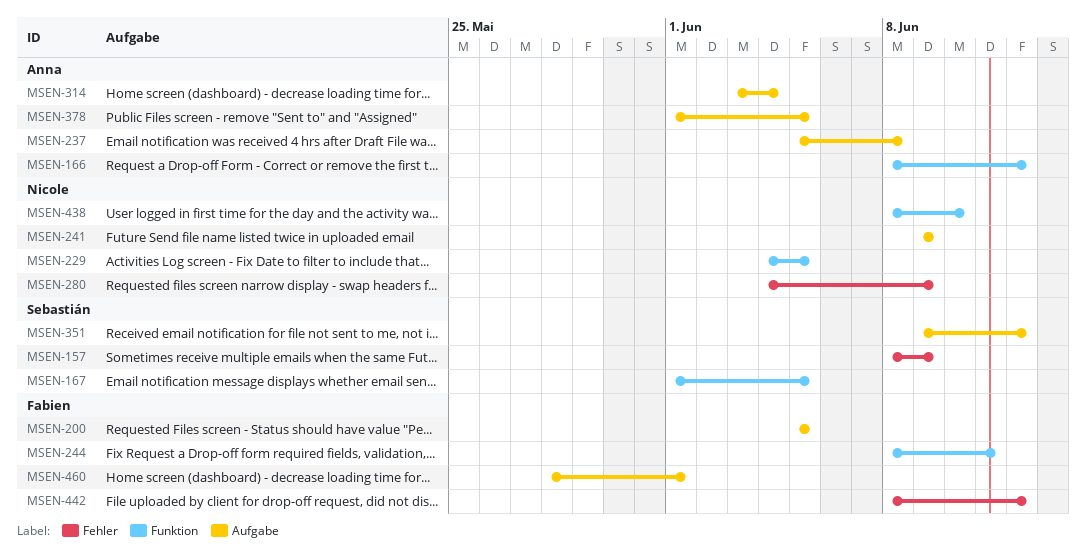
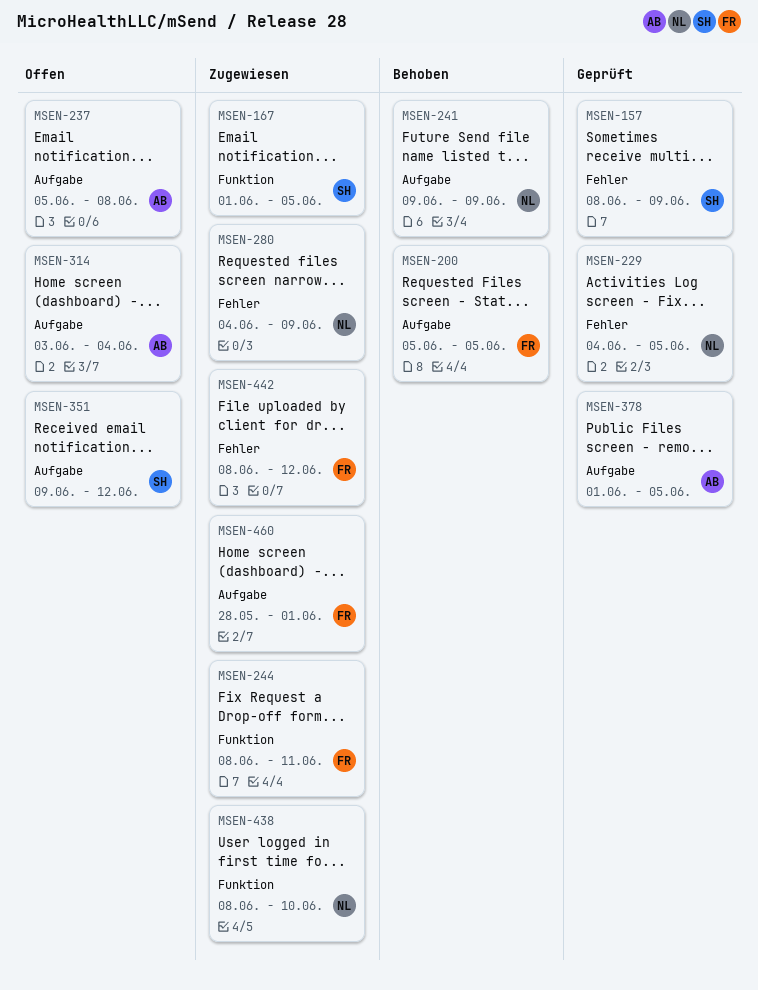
MSEN-166: present -> none
MSEN-229, label: Funktion -> Fehler

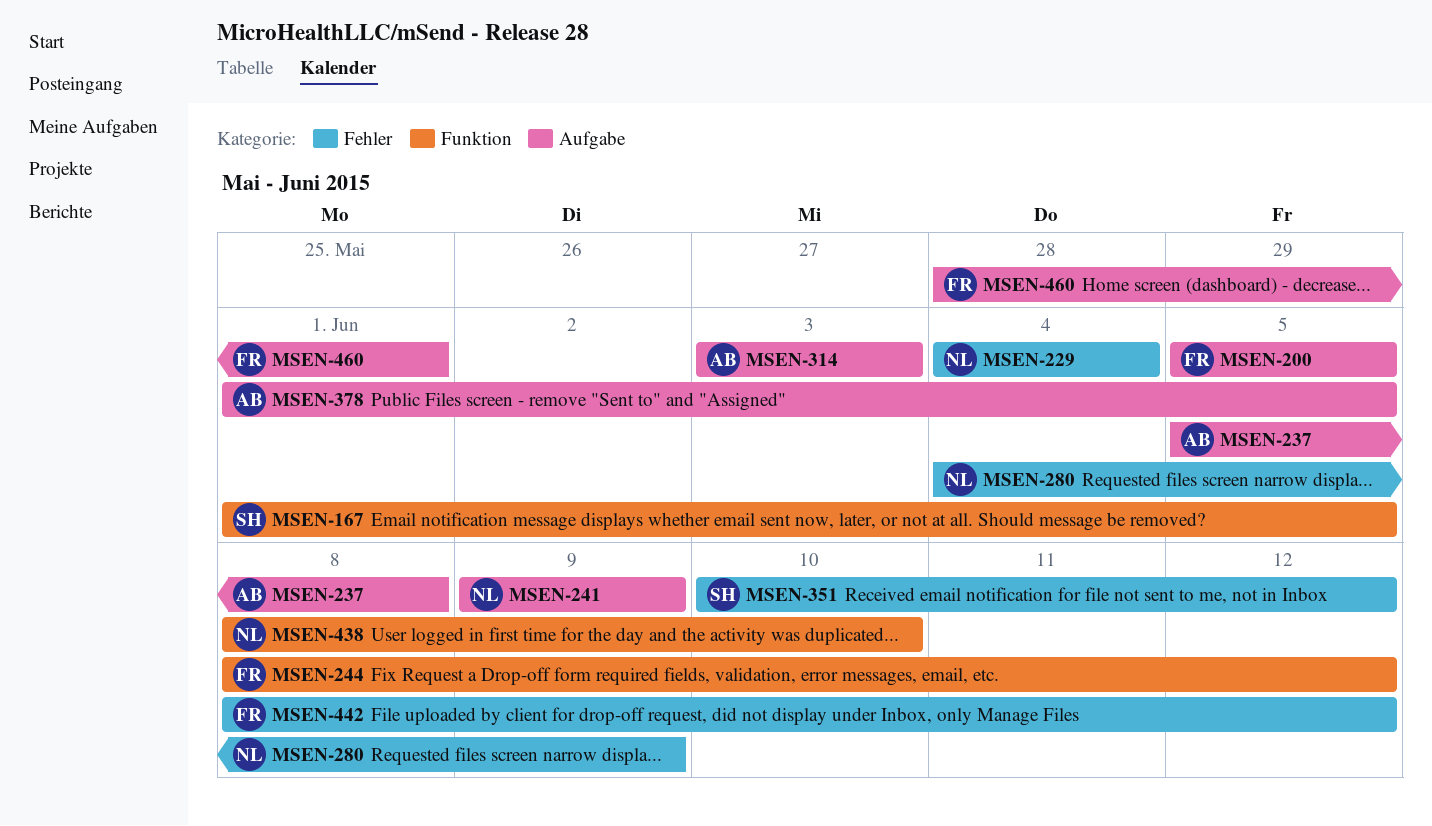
MSEN-157: present -> none
MSEN-229, due: Jun 5 -> Jun 4
MSEN-244, due: Jun 11 -> Jun 12
MSEN-314, due: Jun 4 -> Jun 3
MSEN-351, label: Aufgabe -> Fehler
MSEN-351, start: Jun 9 -> Jun 10

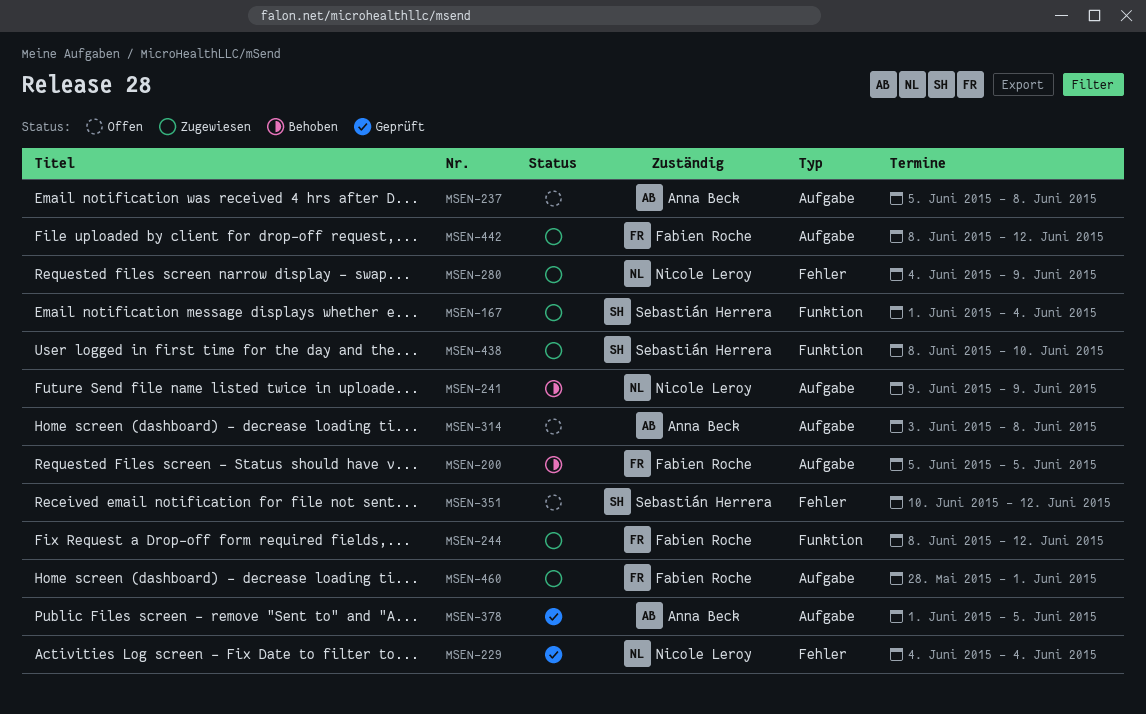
MSEN-167, due: Jun 5 -> Jun 4
MSEN-314, due: Jun 3 -> Jun 8
MSEN-438, owner: Nicole Leroy -> Sebastián Herrera
MSEN-442, label: Fehler -> Aufgabe

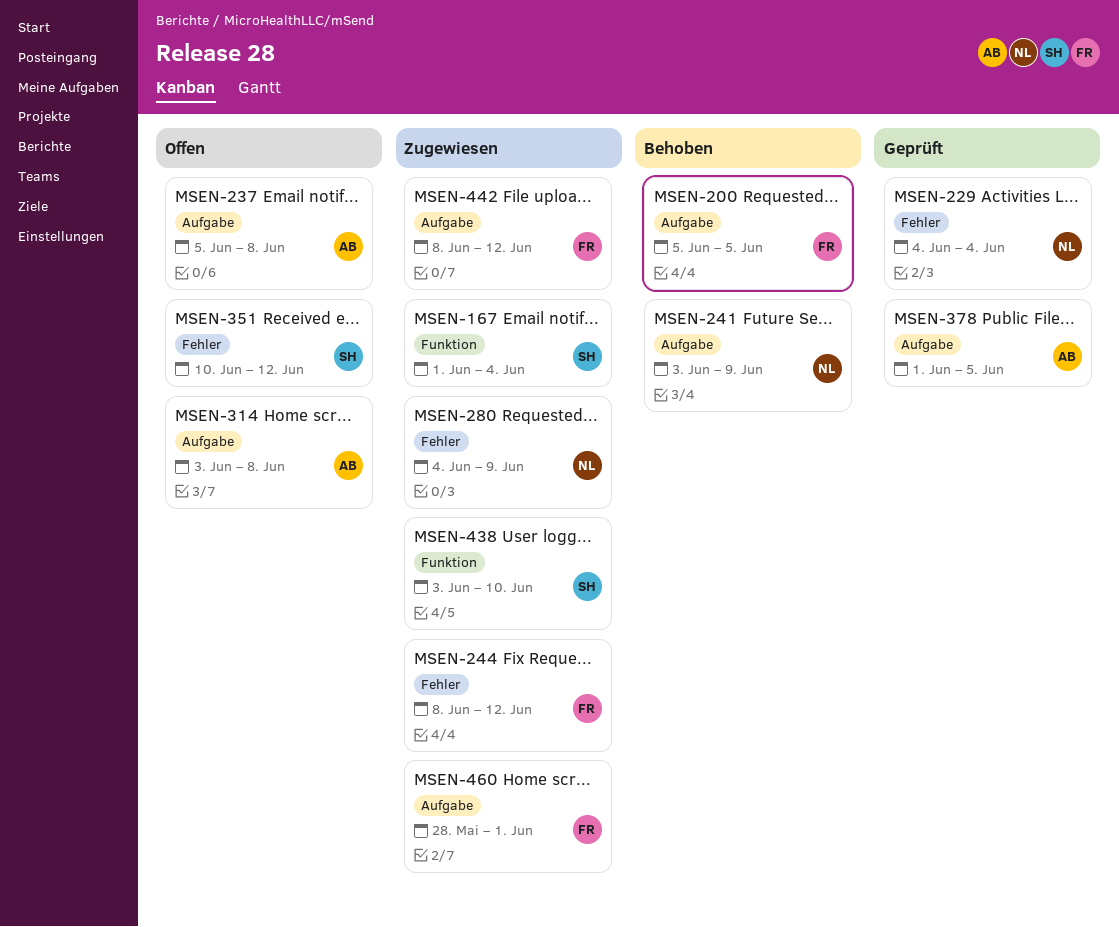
MSEN-241, start: Jun 9 -> Jun 3
MSEN-244, label: Funktion -> Fehler
MSEN-438, start: Jun 8 -> Jun 3

